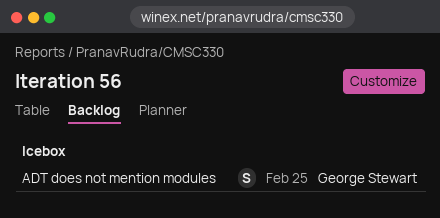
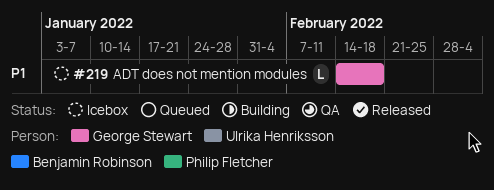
ADT does not mention modules, estimate: S -> L
ADT does not mention modules, due: Feb 25 -> Feb 18

